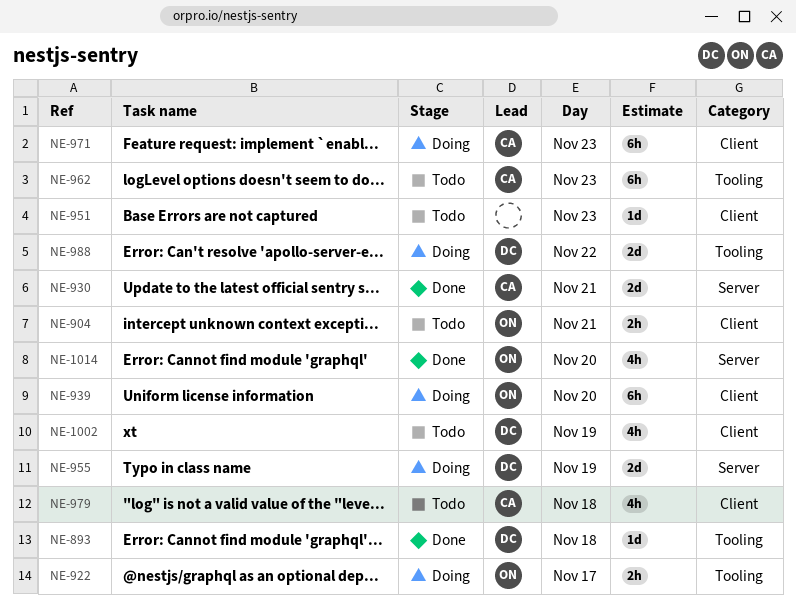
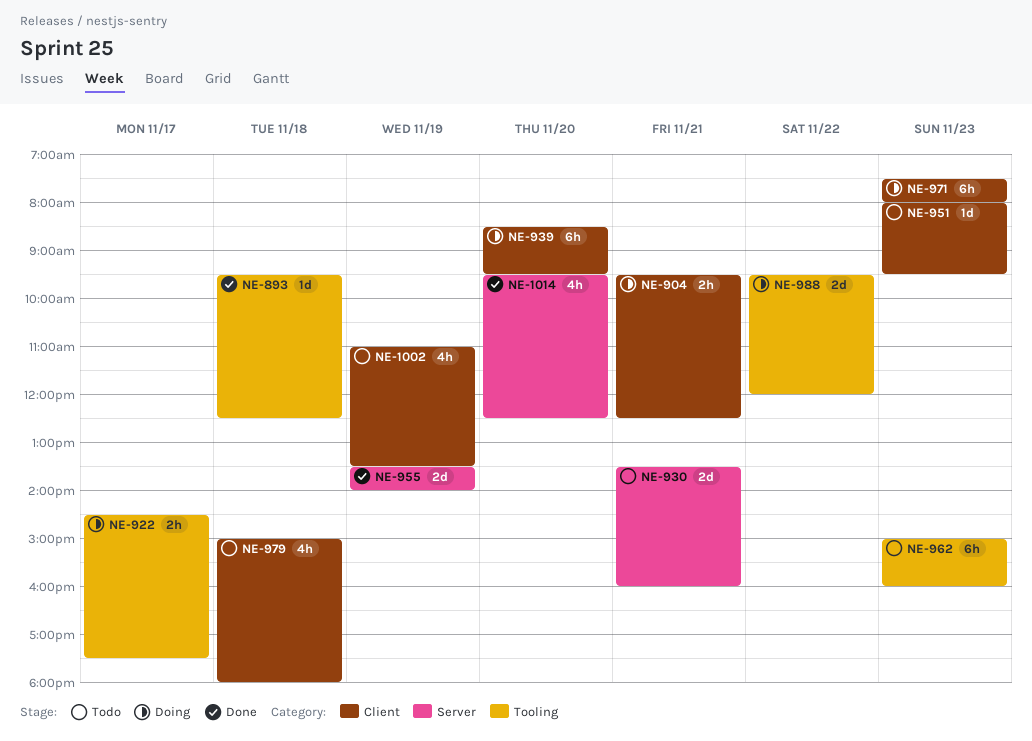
NE-904, status: Todo -> Doing
NE-930, status: Done -> Todo
NE-955, status: Doing -> Done

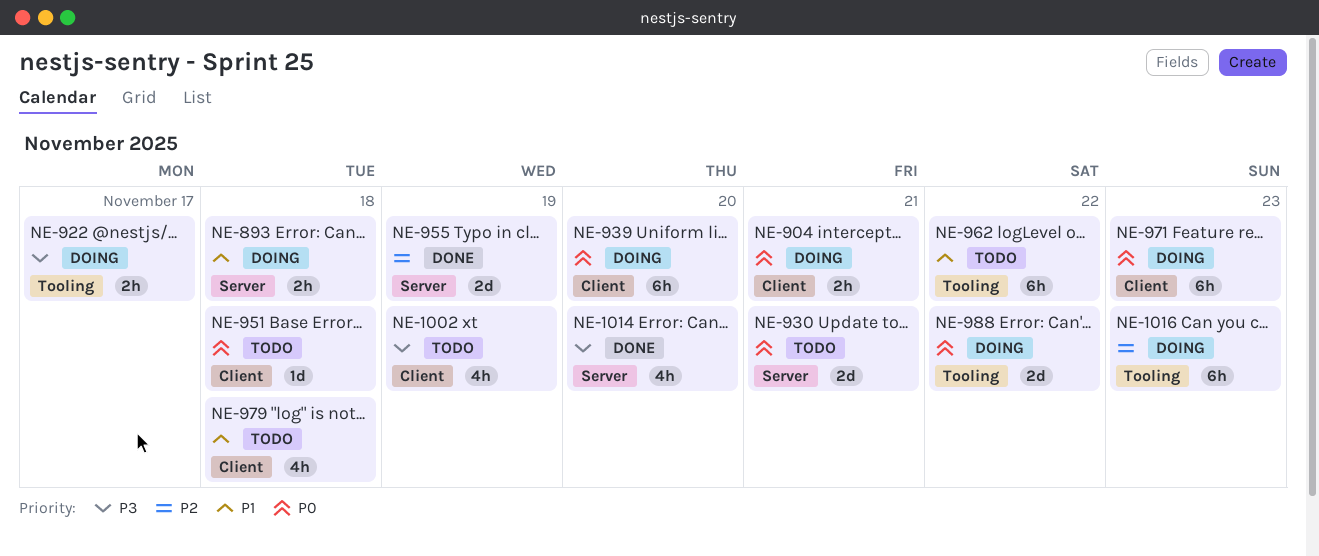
NE-893, status: Done -> Doing
NE-893, label: Tooling -> Server
NE-893, estimate: 1d -> 2h
NE-951, day: Nov 23 -> Nov 18
NE-962, day: Nov 23 -> Nov 22
NE-1016: none -> present

